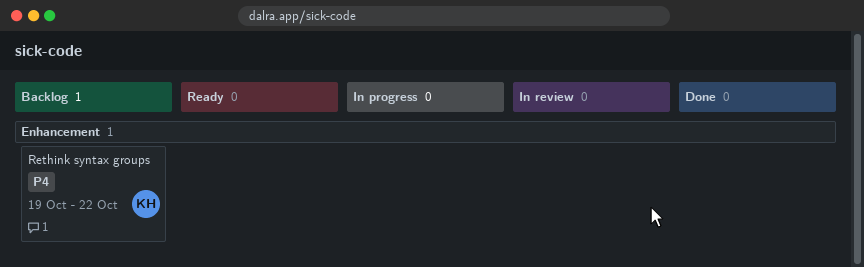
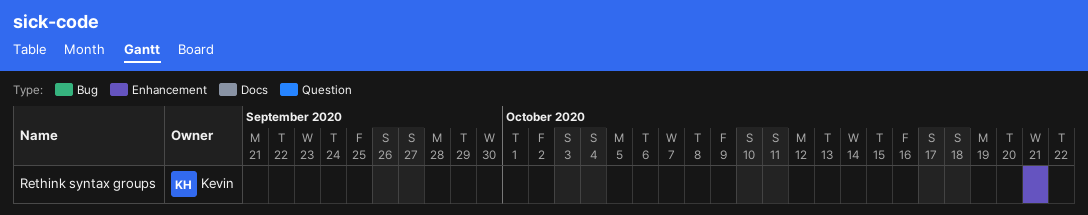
Rethink syntax groups, start: Oct 19 -> Oct 21
Rethink syntax groups, due: Oct 22 -> Oct 21

